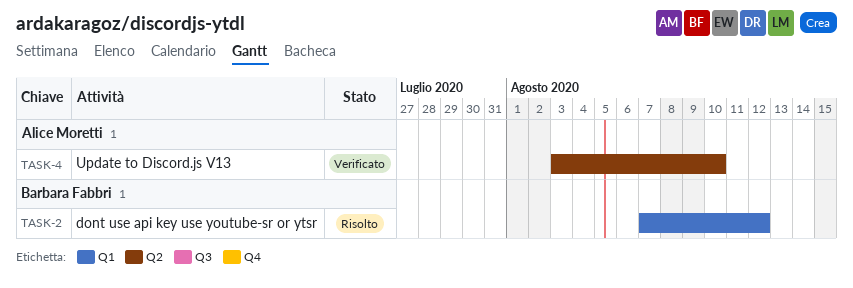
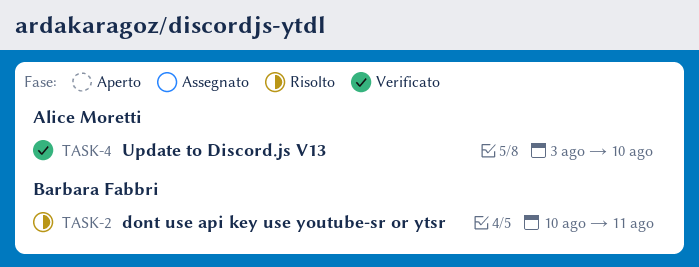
TASK-2, start: Aug 7 -> Aug 10
TASK-2, due: Aug 12 -> Aug 11

